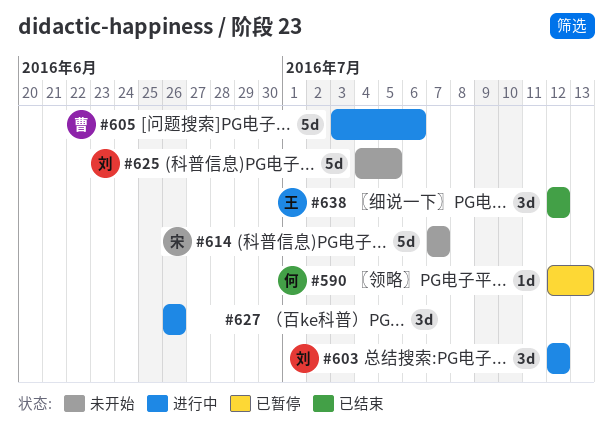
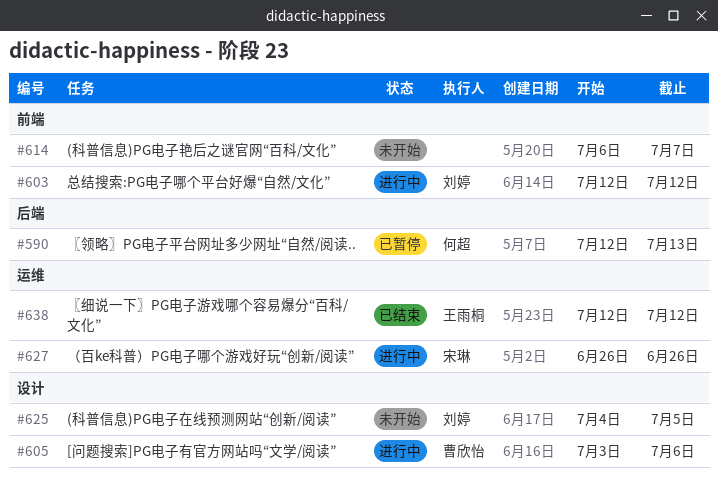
#614, owner: 宋琳 -> none
#614, start: Jul 7 -> Jul 6
#627, owner: none -> 宋琳

